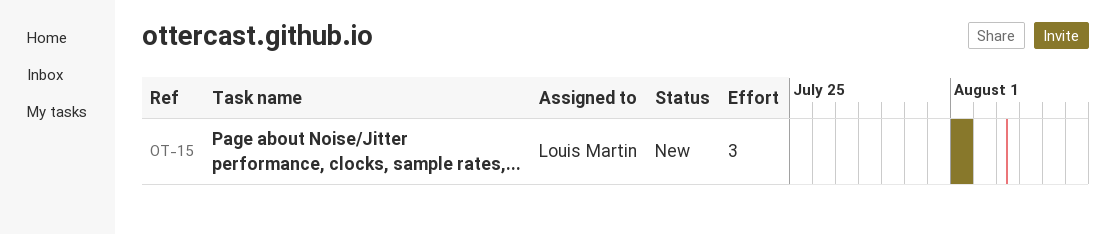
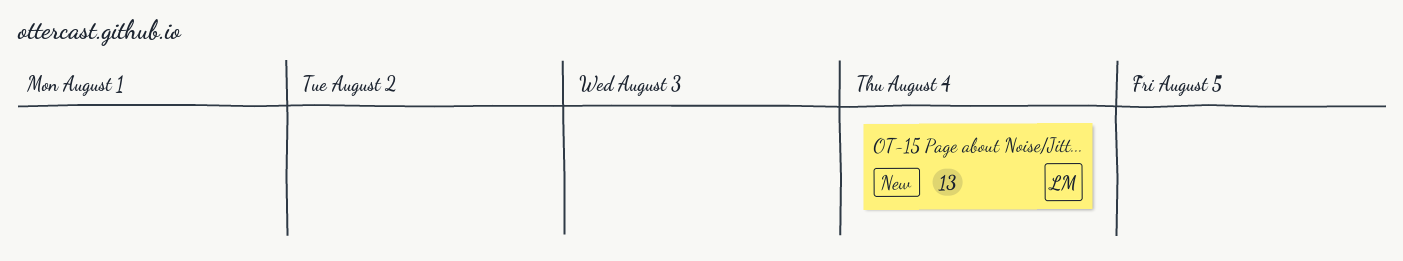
OT-15, estimate: 3 -> 13
OT-15, due: Aug 1 -> Aug 4

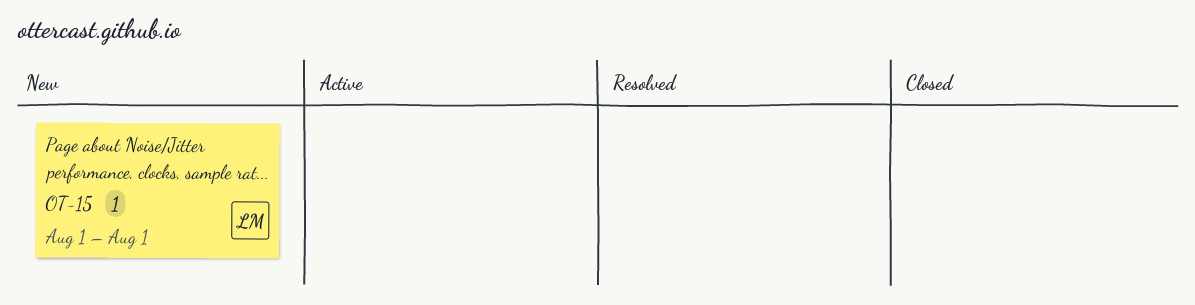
OT-15, estimate: 13 -> 1
OT-15, due: Aug 4 -> Aug 1

